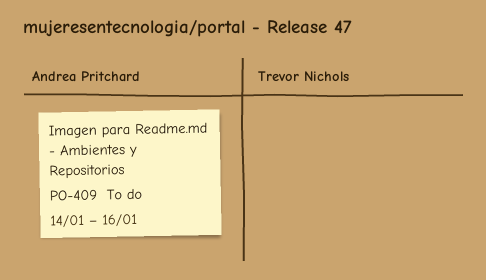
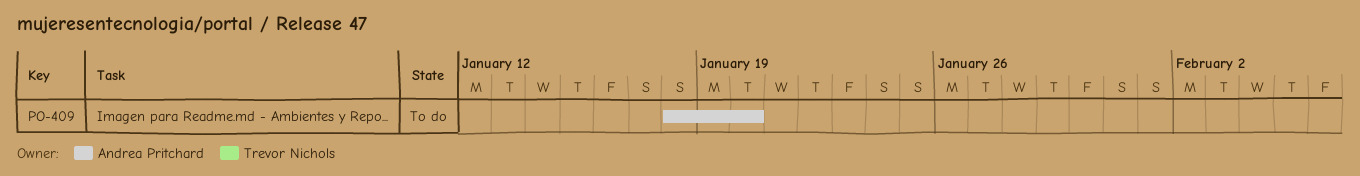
PO-409, start: Jan 14 -> Jan 18
PO-409, due: Jan 16 -> Jan 20

